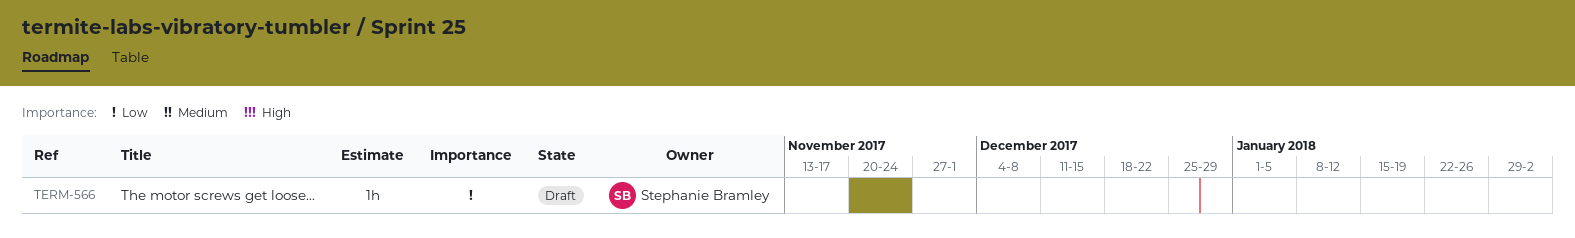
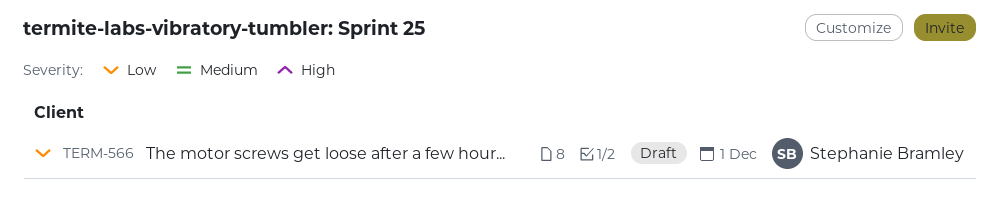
TERM-566, due: Nov 24 -> Dec 1

